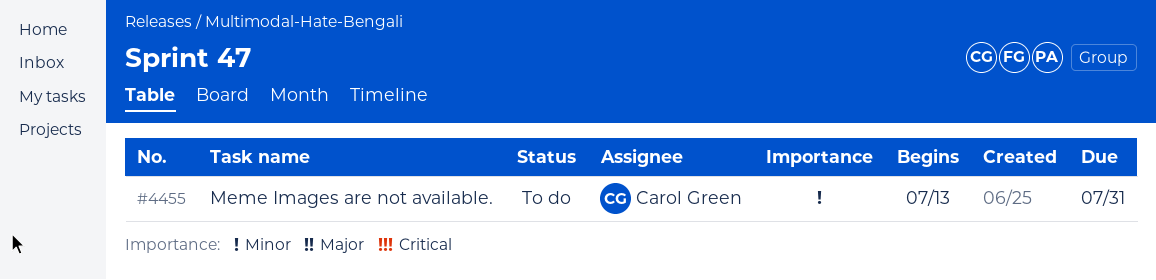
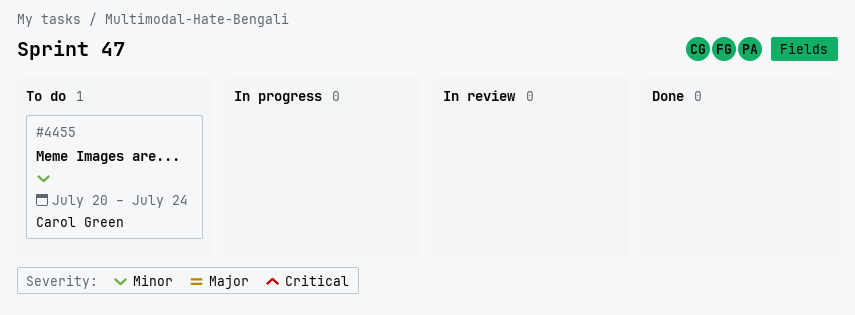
#4455, start: Jul 13 -> Jul 20
#4455, due: Jul 31 -> Jul 24

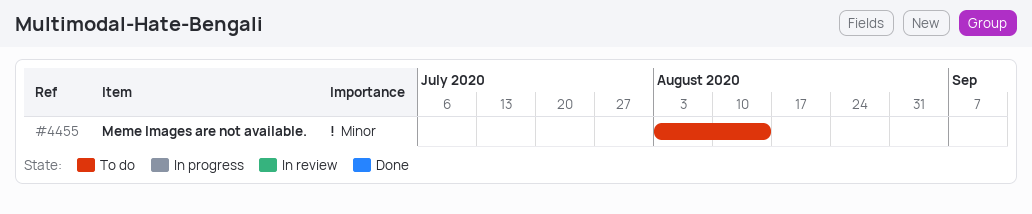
#4455, start: Jul 20 -> Aug 3
#4455, due: Jul 24 -> Aug 14

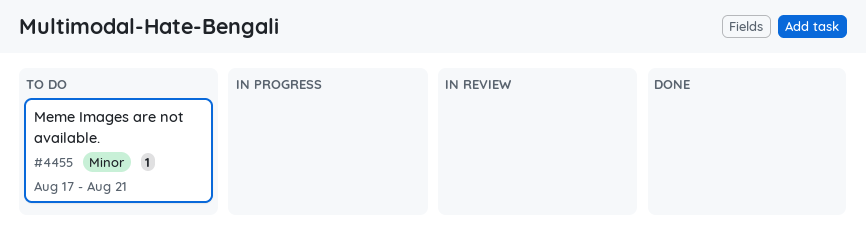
#4455, start: Aug 3 -> Aug 17
#4455, due: Aug 14 -> Aug 21

